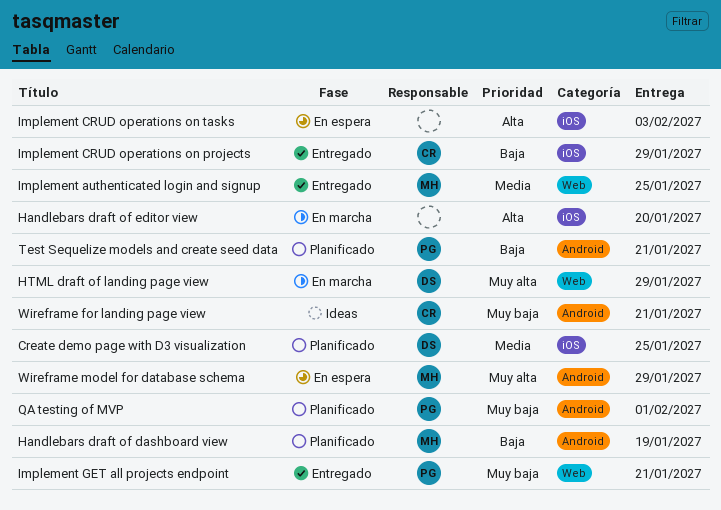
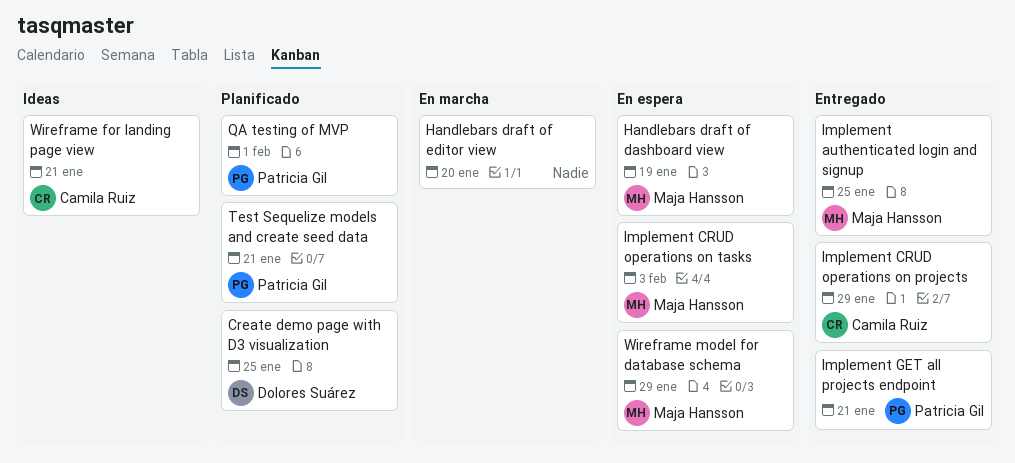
Handlebars draft of dashboard view, status: Planificado -> En espera
HTML draft of landing page view: present -> none
Implement CRUD operations on tasks, owner: none -> Maja Hansson

